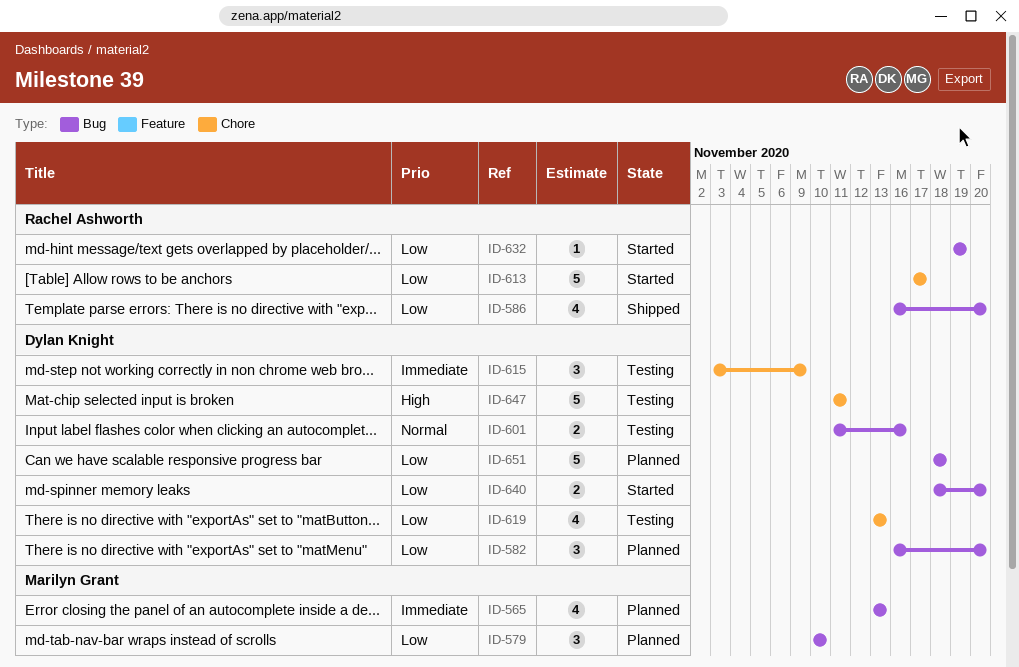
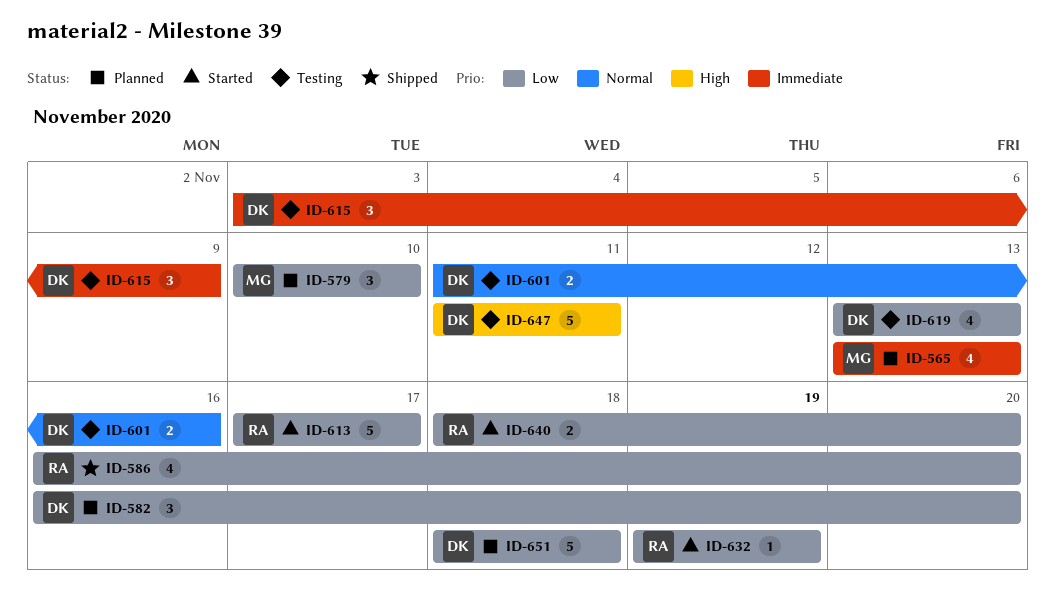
ID-640, owner: Dylan Knight -> Rachel Ashworth

